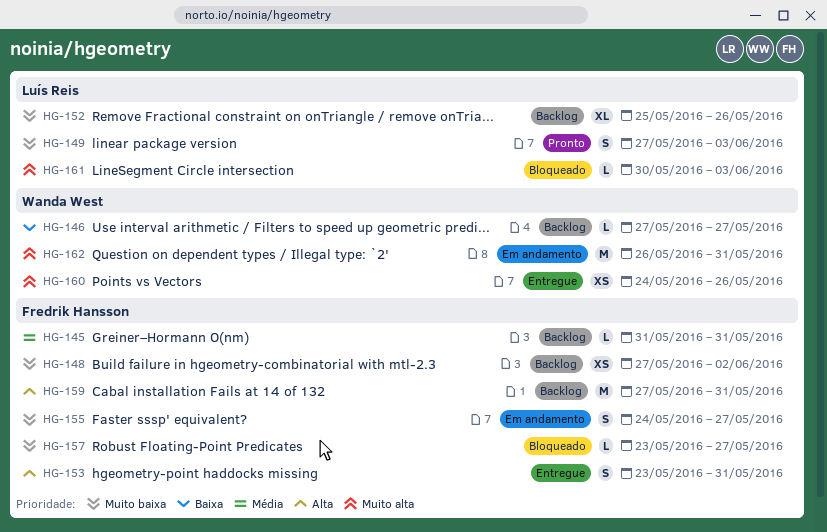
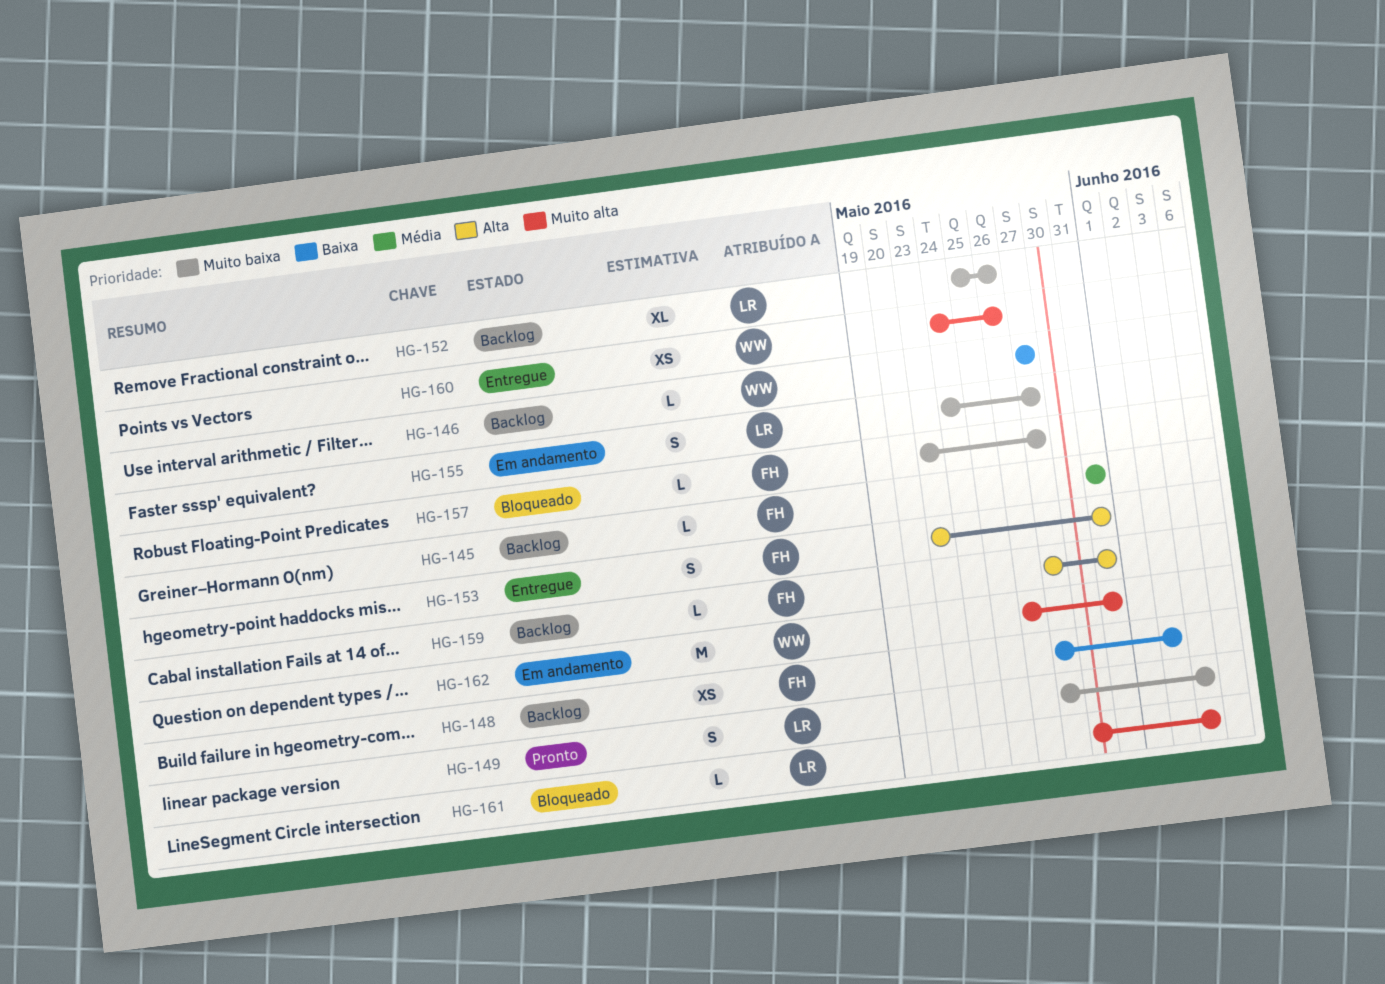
HG-148, priority: Muito baixa -> Baixa
HG-155, owner: Fredrik Hansson -> Luís Reis
HG-159, estimate: M -> L

